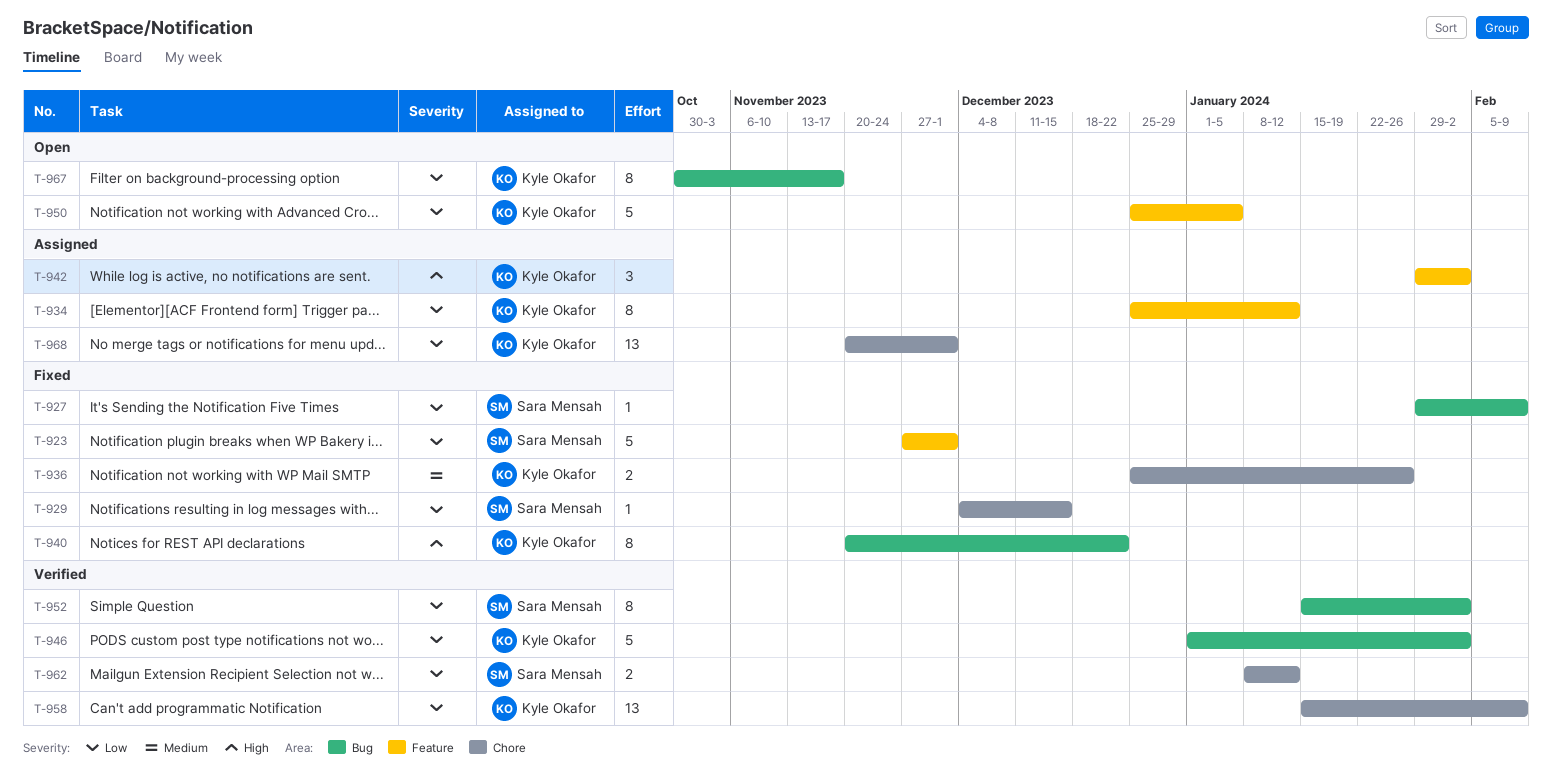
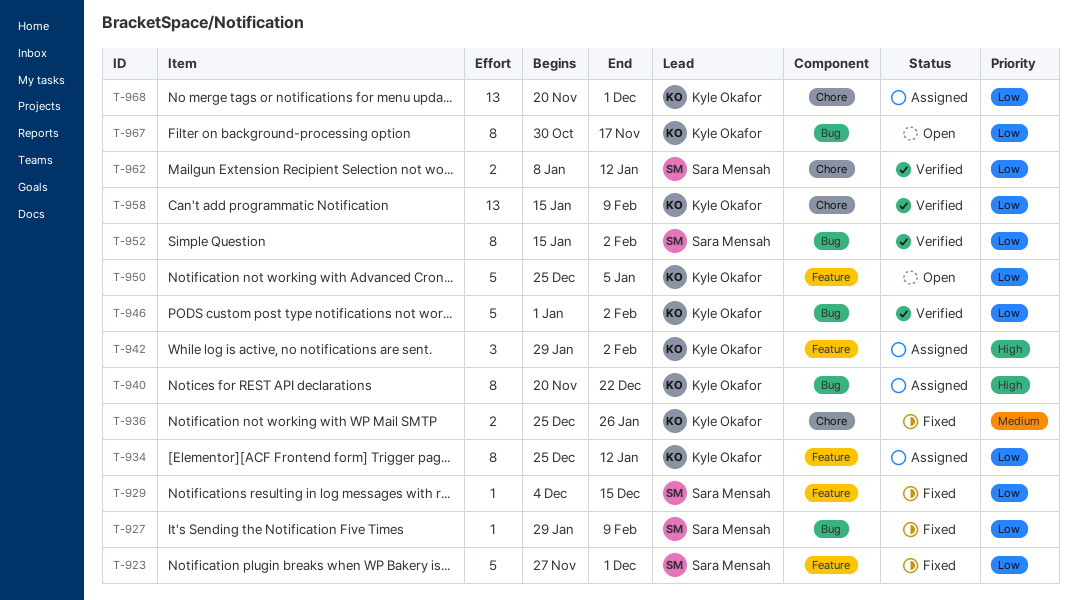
T-929, label: Chore -> Feature
T-940, status: Fixed -> Assigned

